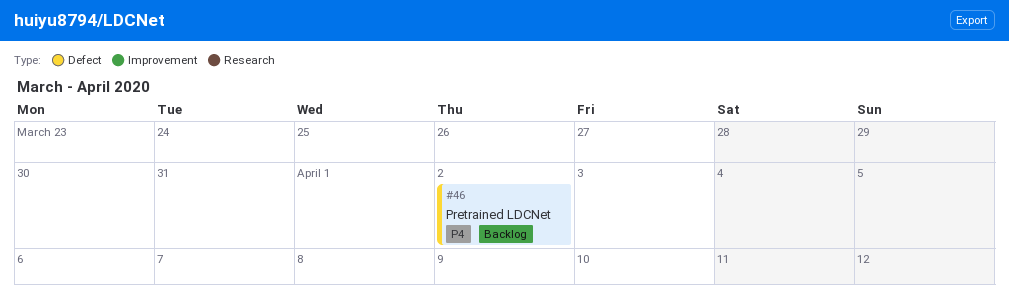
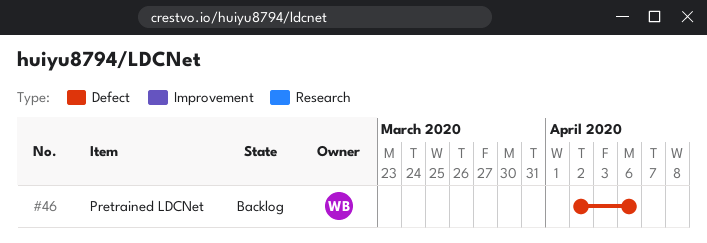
#46, due: Apr 2 -> Apr 6

